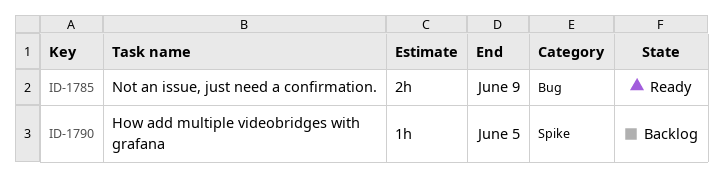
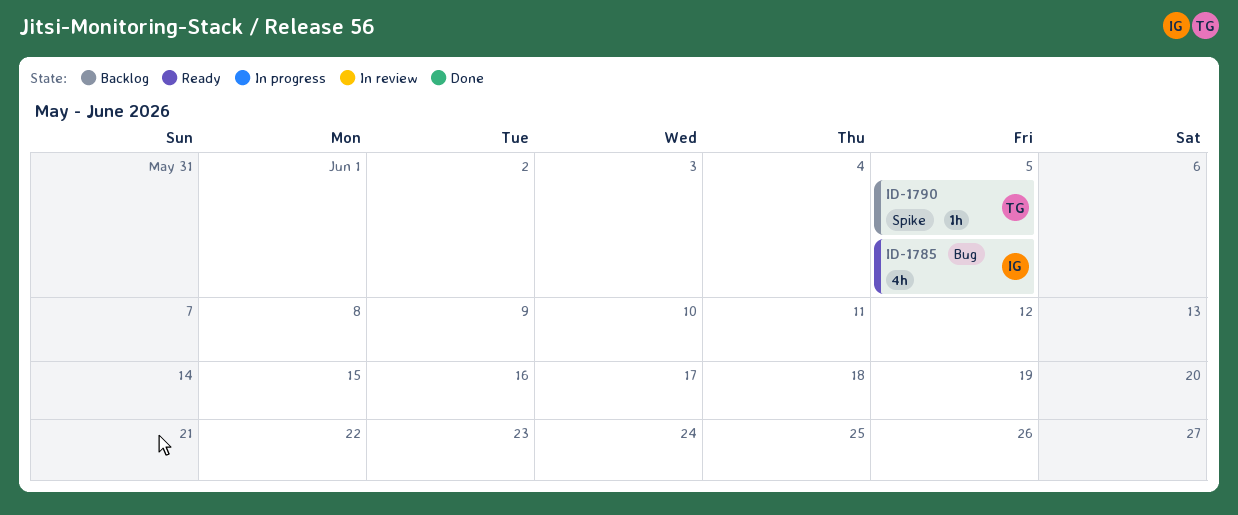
ID-1785, estimate: 2h -> 4h
ID-1785, due: Jun 9 -> Jun 5

